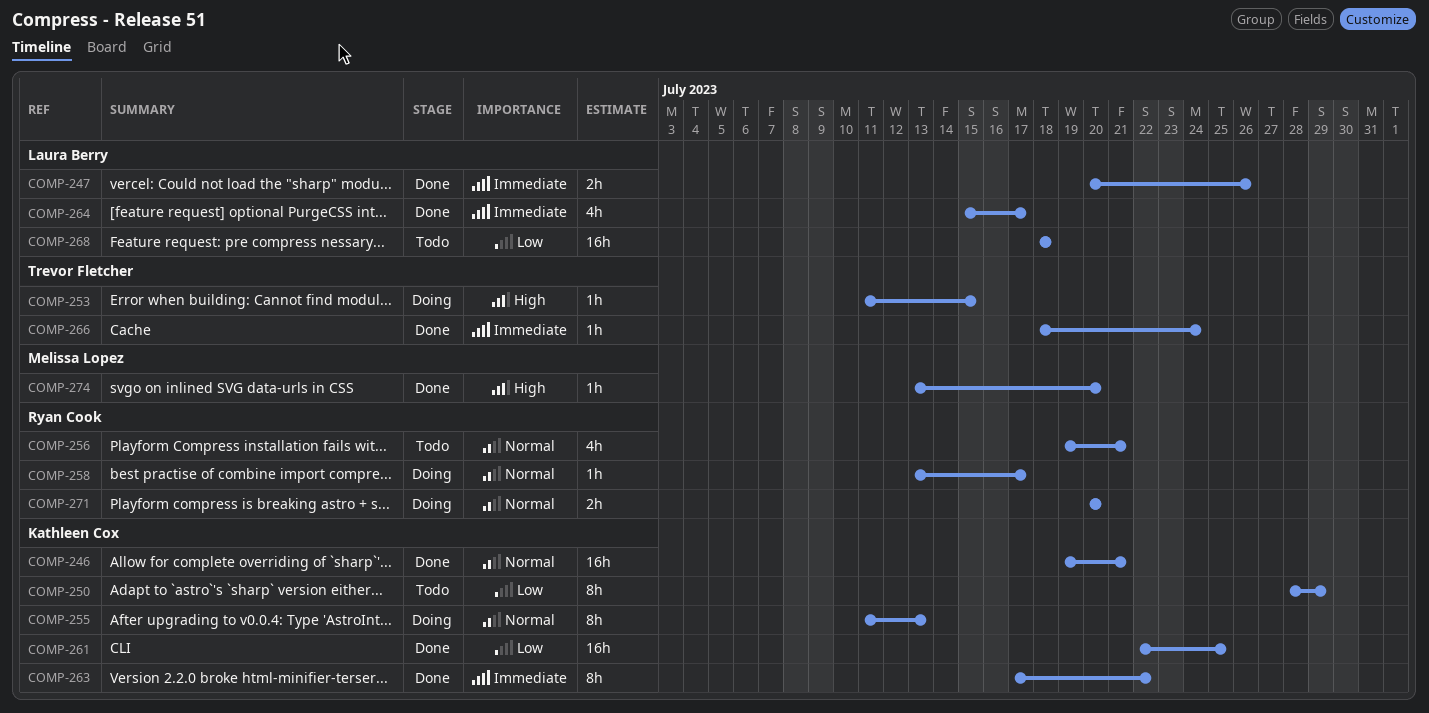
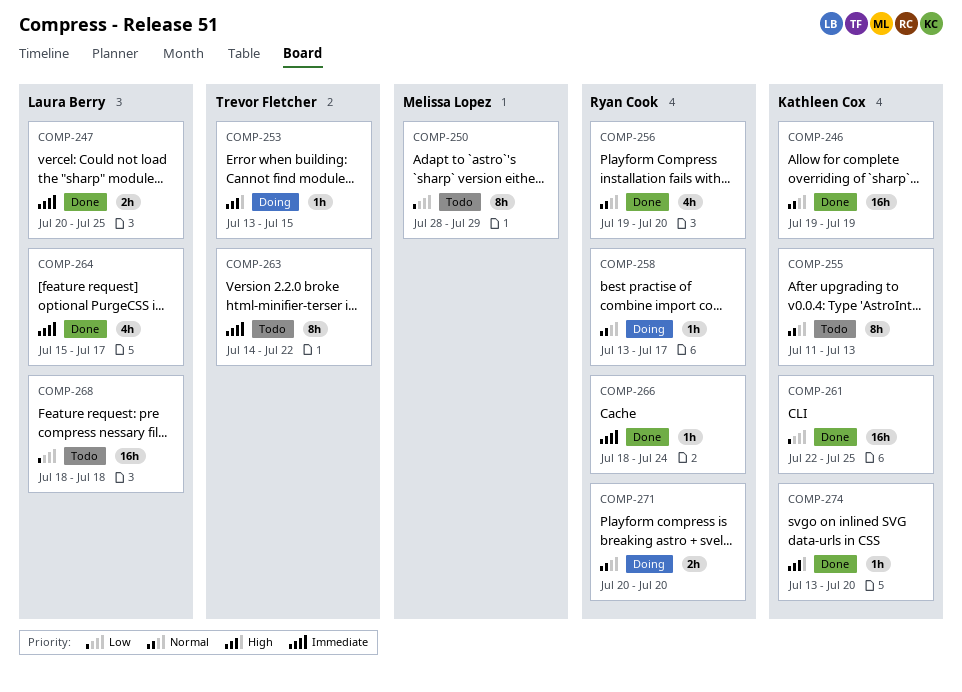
COMP-246, due: Jul 21 -> Jul 19
COMP-247, due: Jul 26 -> Jul 25
COMP-250, owner: Kathleen Cox -> Melissa Lopez
COMP-253, start: Jul 11 -> Jul 13
COMP-255, status: Doing -> Todo
COMP-256, status: Todo -> Done
COMP-256, due: Jul 21 -> Jul 20
COMP-263, status: Done -> Todo
COMP-263, owner: Kathleen Cox -> Trevor Fletcher
COMP-263, start: Jul 17 -> Jul 14
COMP-266, owner: Trevor Fletcher -> Ryan Cook
COMP-274, owner: Melissa Lopez -> Kathleen Cox

